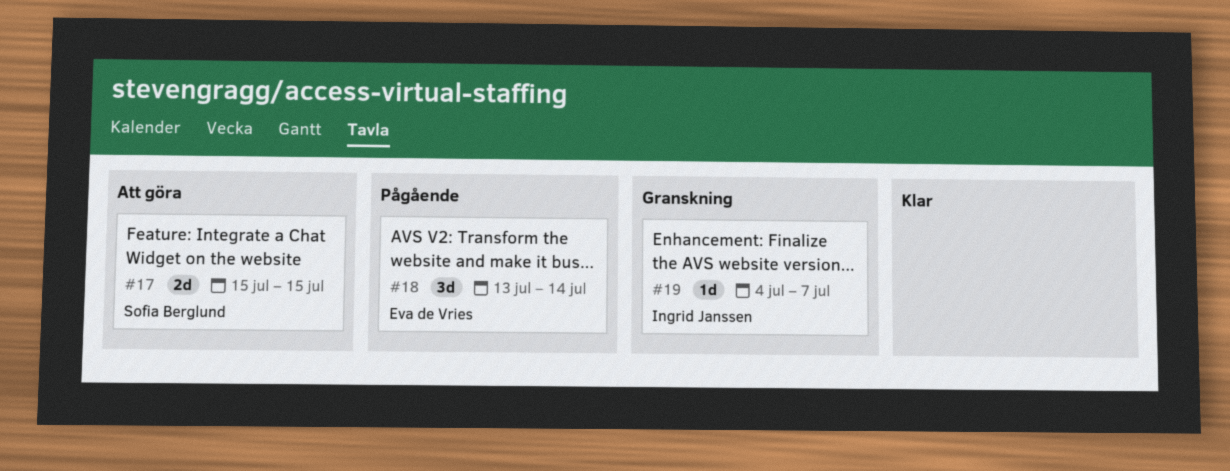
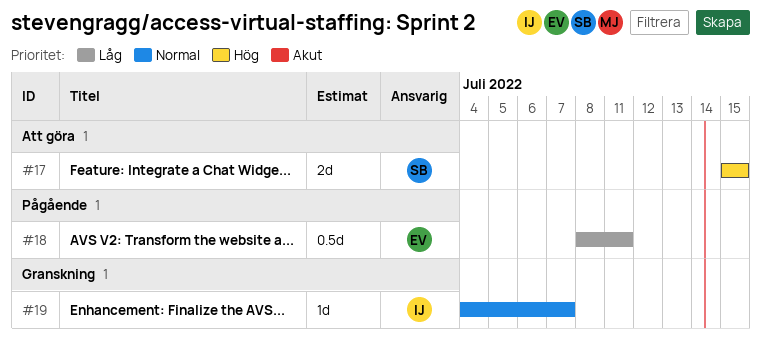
#18, estimate: 3d -> 0.5d
#18, start: Jul 13 -> Jul 8
#18, due: Jul 14 -> Jul 11

